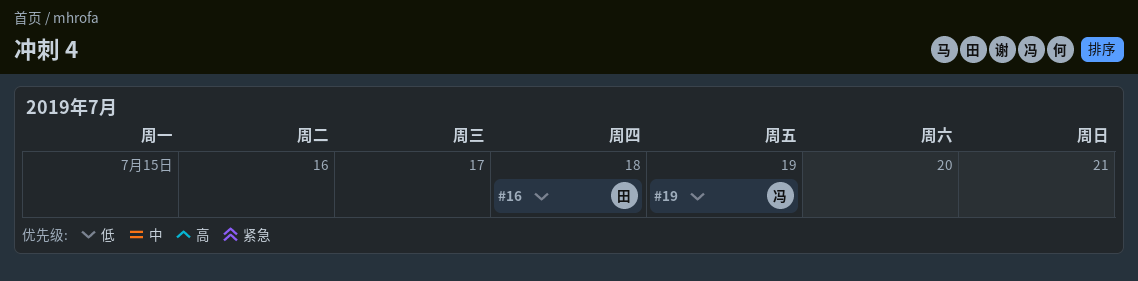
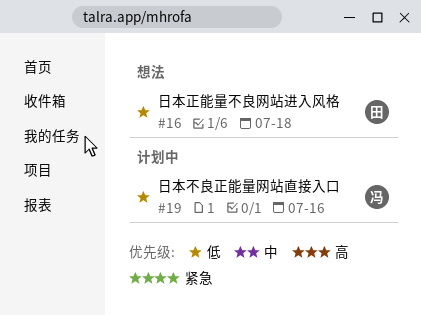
#19, due: Jul 19 -> Jul 16

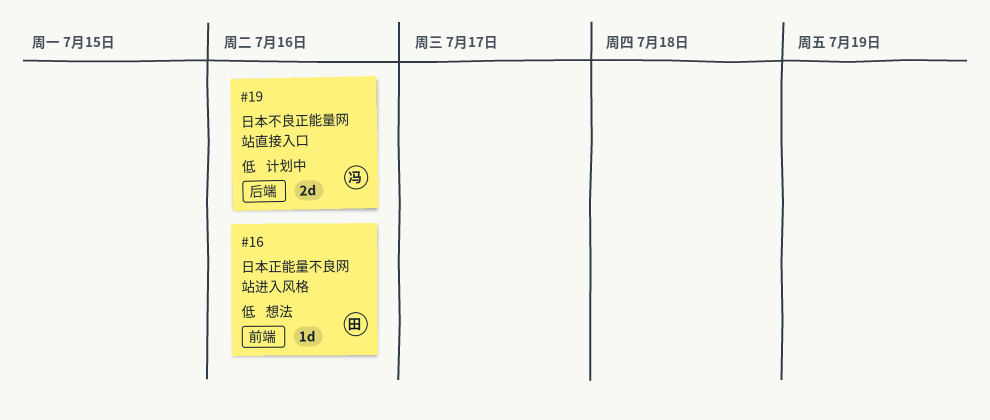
#16, due: Jul 18 -> Jul 16

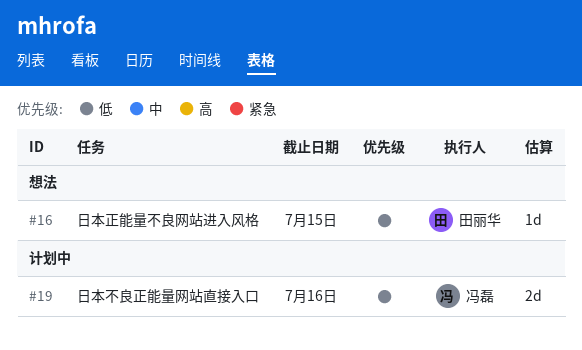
#16, due: Jul 16 -> Jul 15

